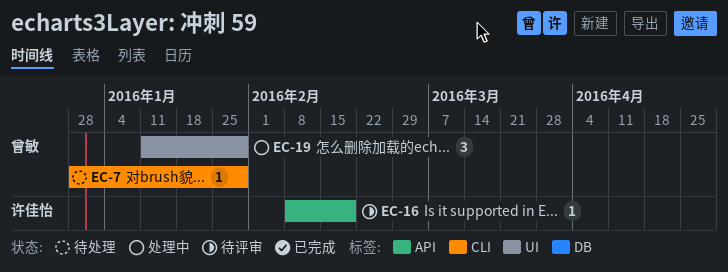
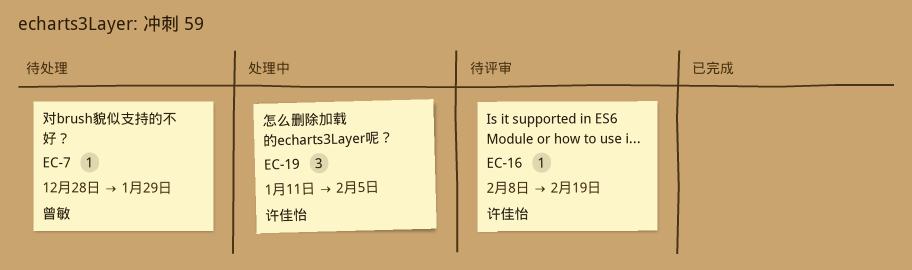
EC-19, owner: 曾敏 -> 许佳怡
EC-19, due: Jan 29 -> Feb 5

